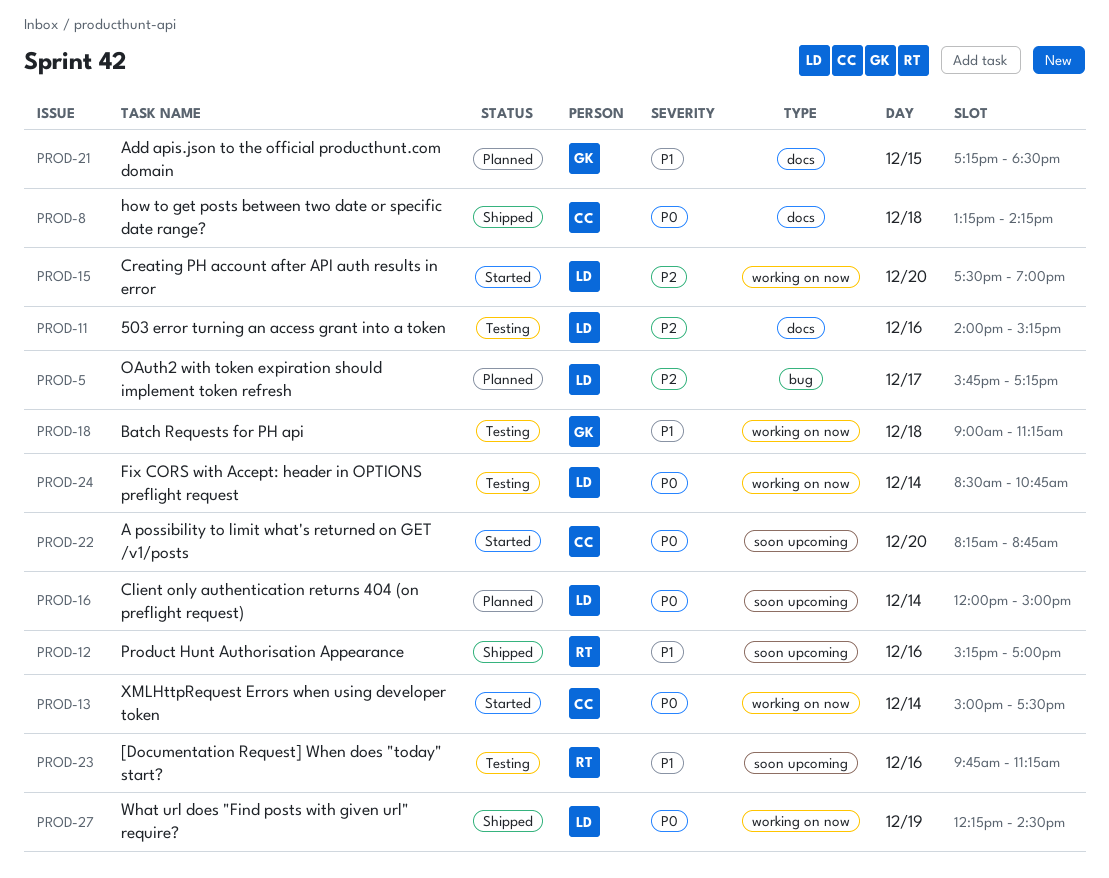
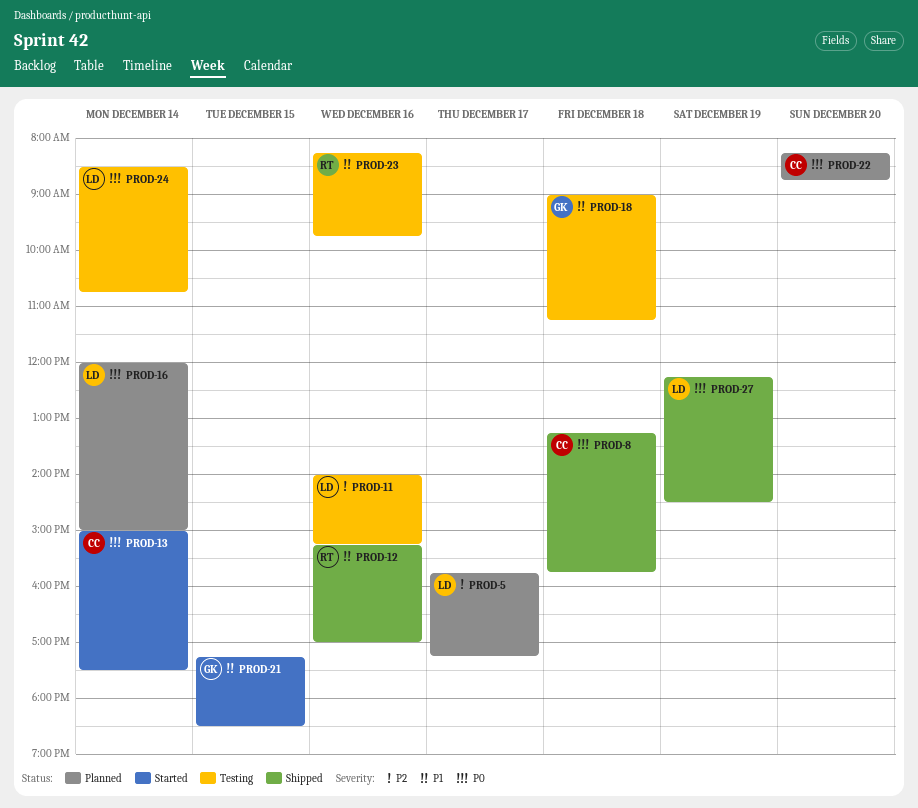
PROD-8, ends: 14:15 -> 15:45
PROD-15: present -> none
PROD-21, status: Planned -> Started
PROD-22, status: Started -> Planned
PROD-23, begins: 09:45 -> 08:15
PROD-23, ends: 11:15 -> 09:45

